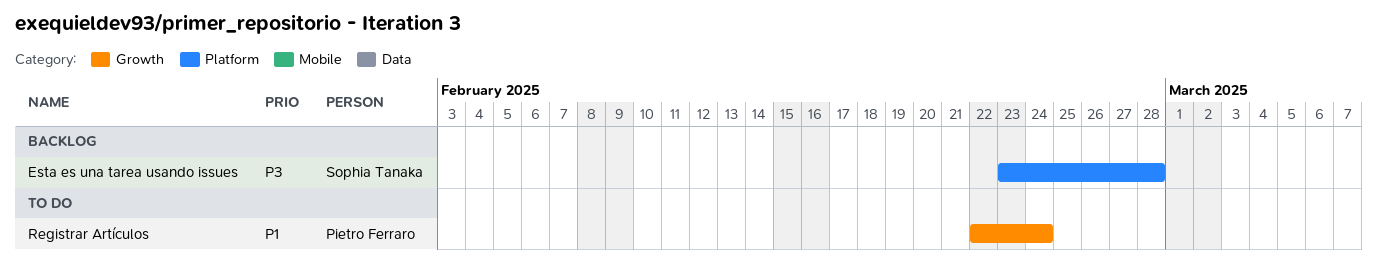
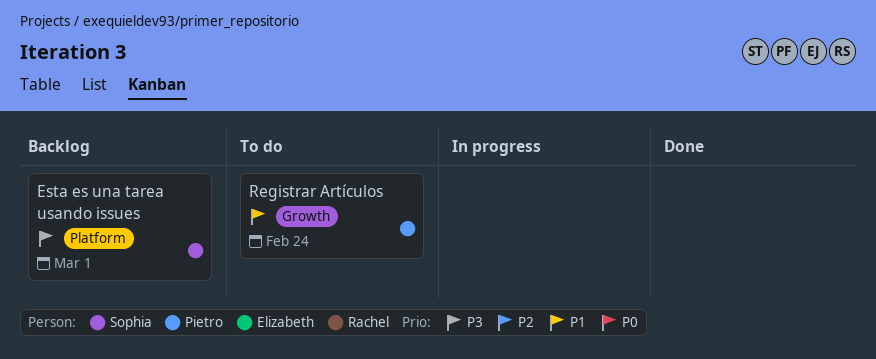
Esta es una tarea usando issues, due: Feb 28 -> Mar 1

